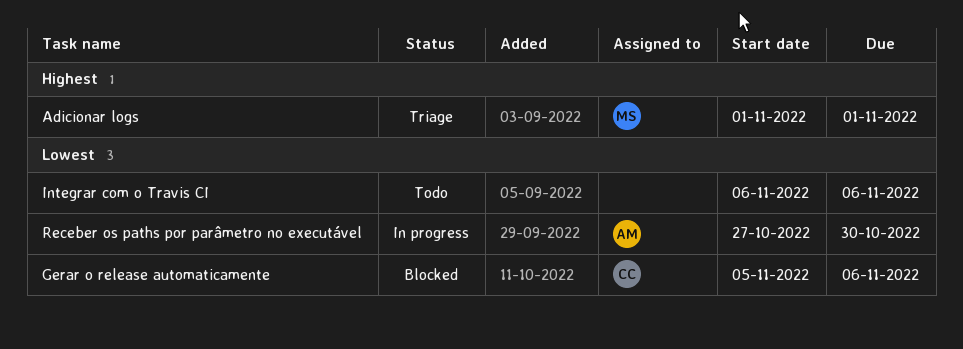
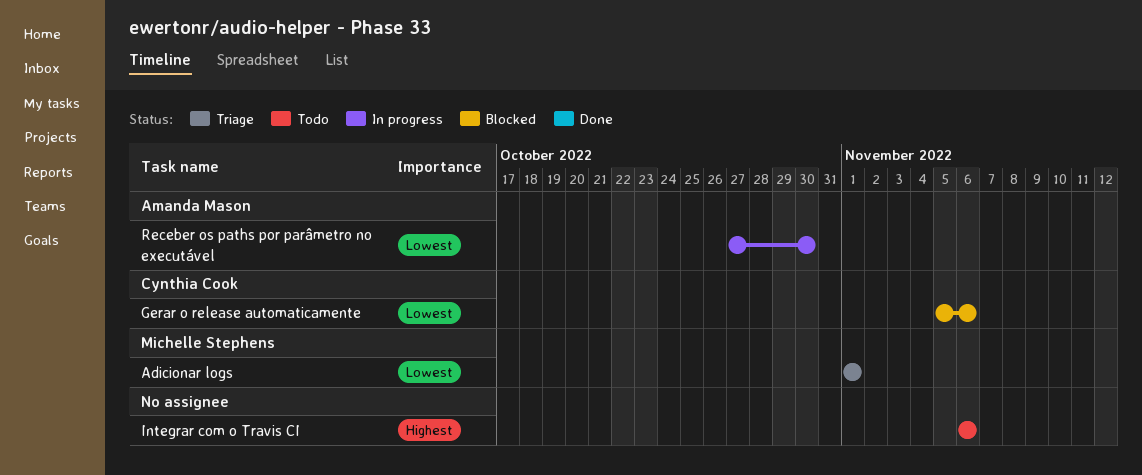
Adicionar logs, priority: Highest -> Lowest
Integrar com o Travis CI, priority: Lowest -> Highest

